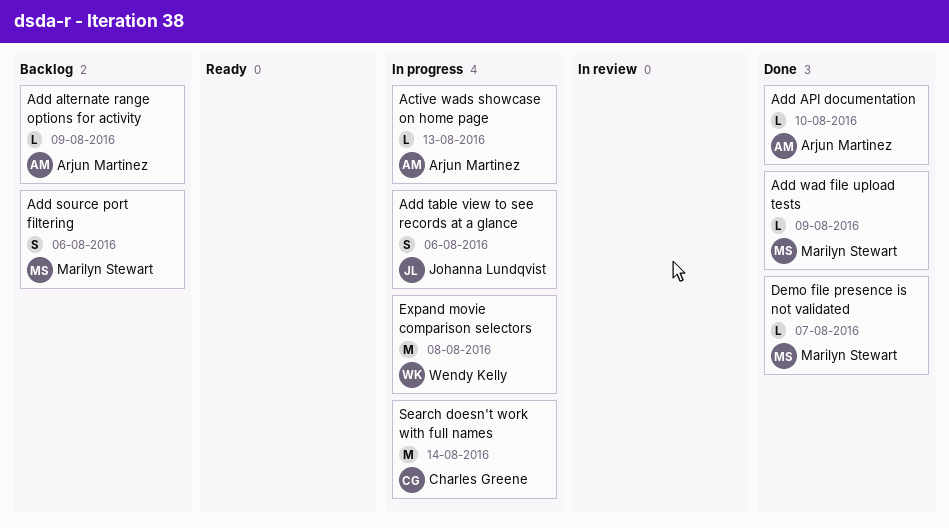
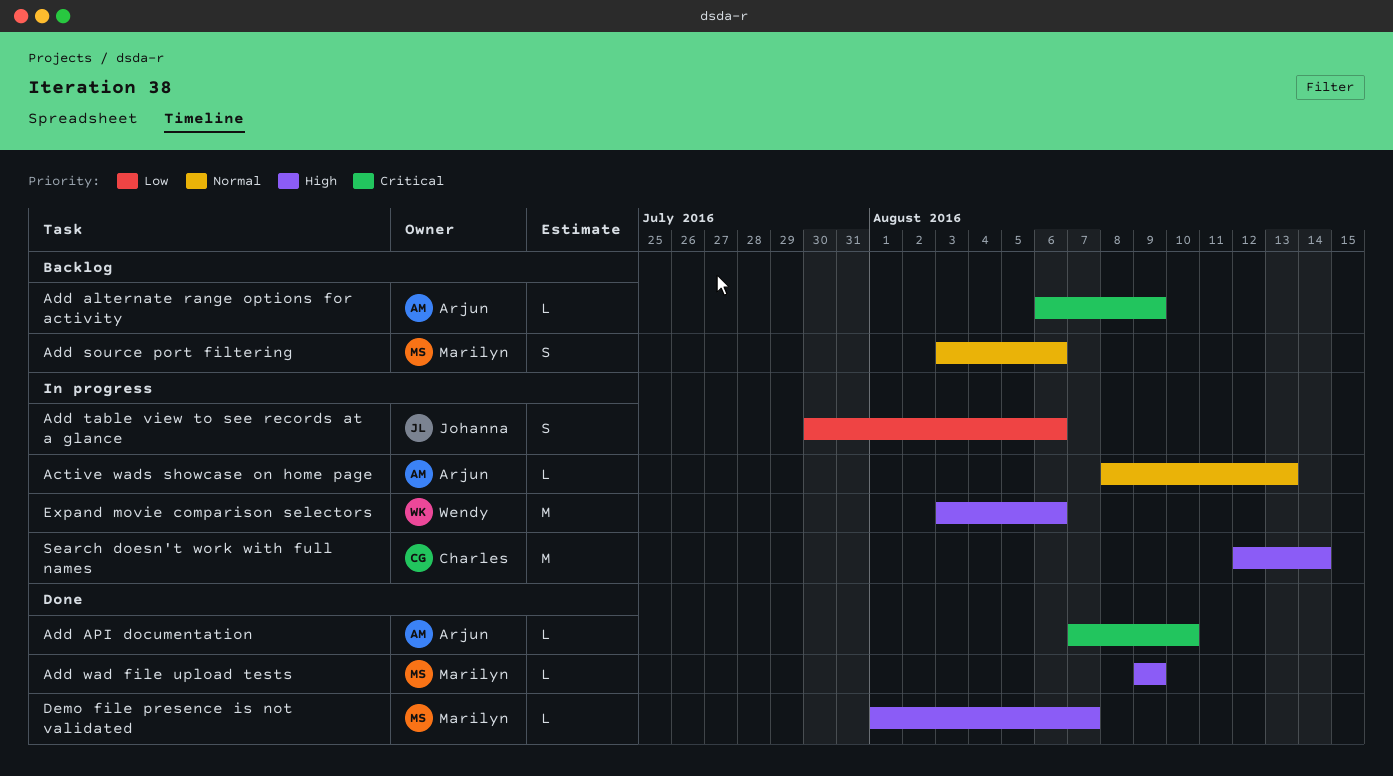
Expand movie comparison selectors, due: Aug 8 -> Aug 6

